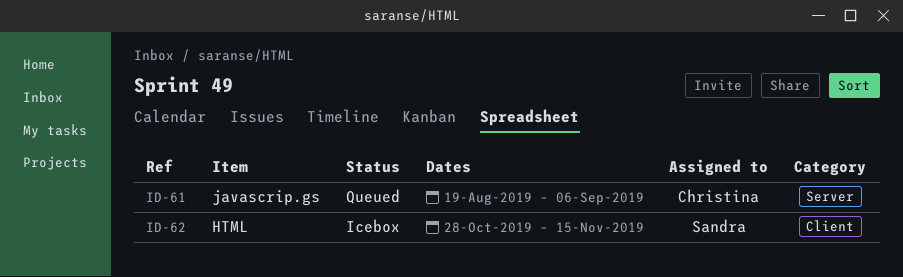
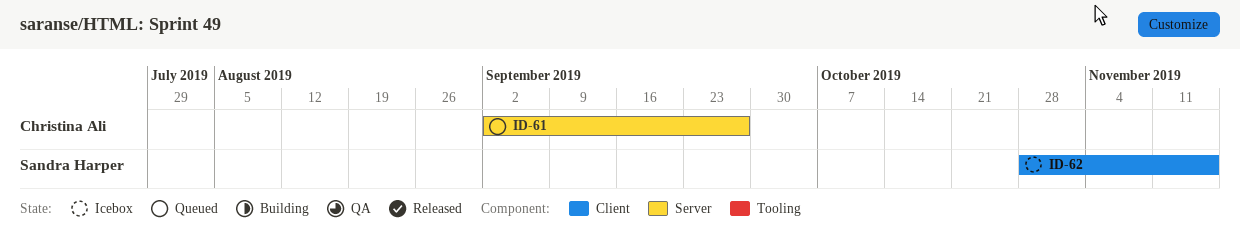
ID-61, start: Aug 19 -> Sep 2
ID-61, due: Sep 6 -> Sep 27

